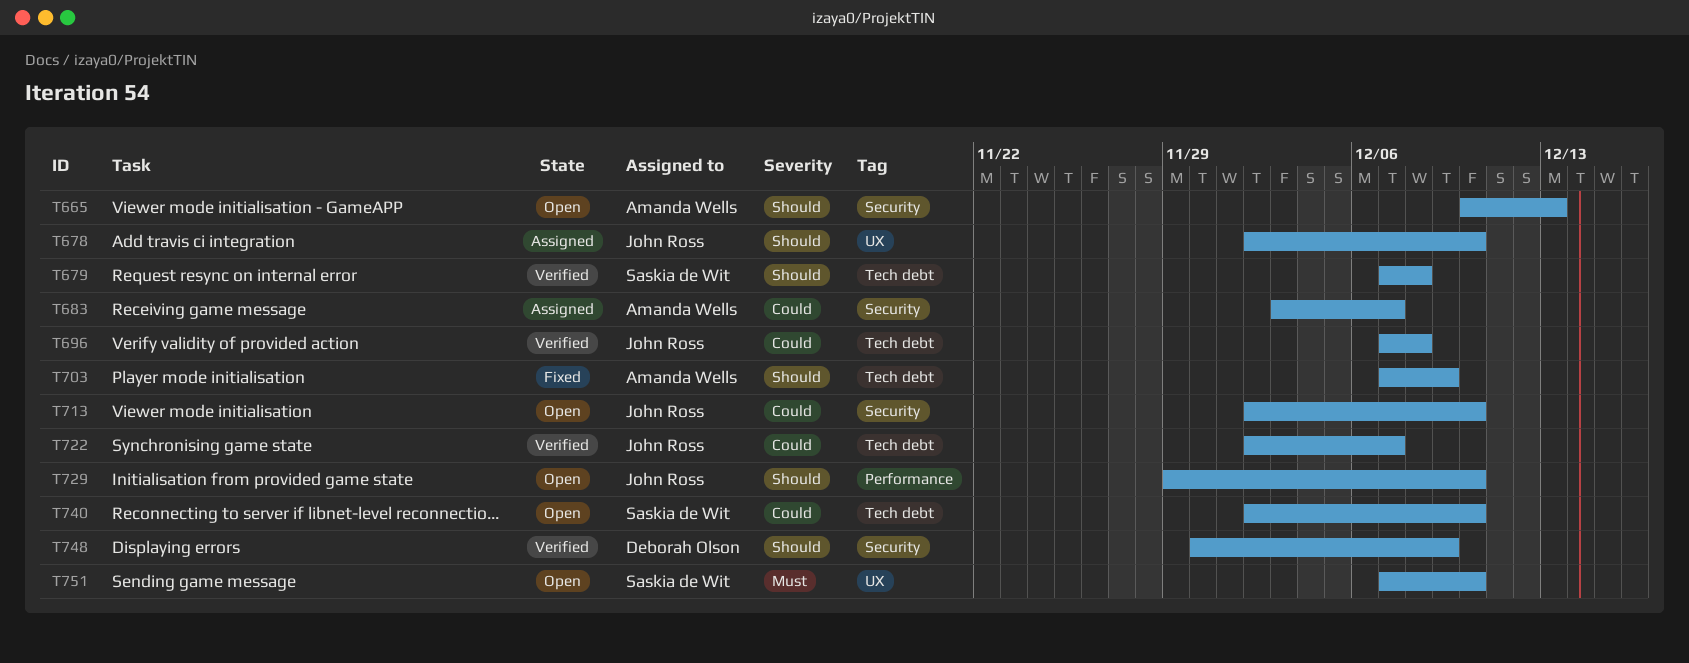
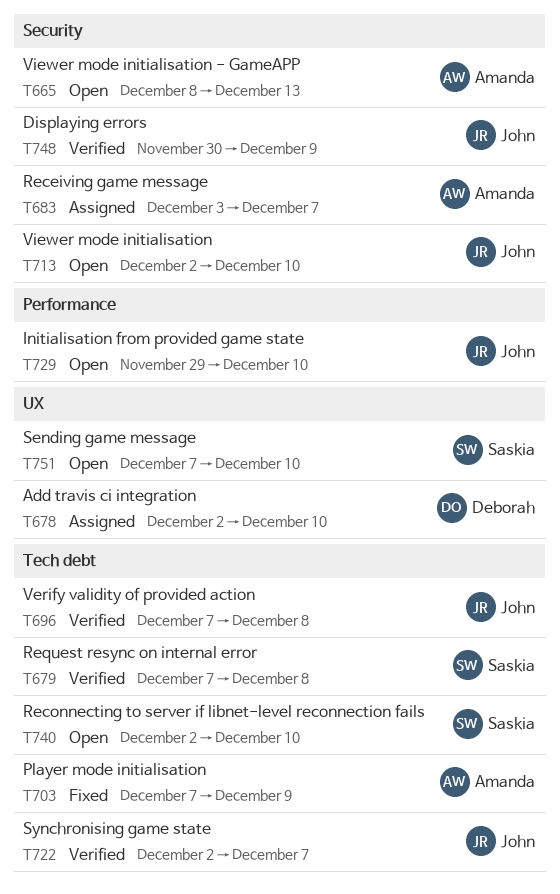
T665, start: Dec 10 -> Dec 8
T678, owner: John Ross -> Deborah Olson
T748, owner: Deborah Olson -> John Ross

